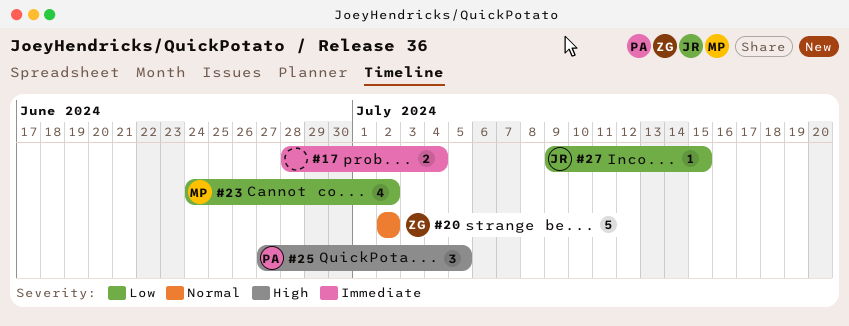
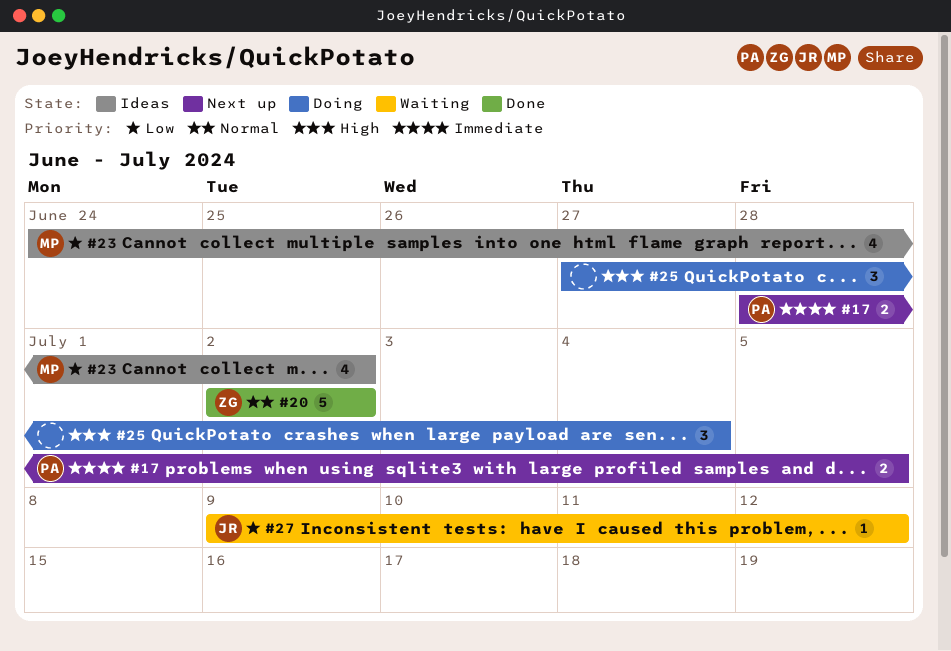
#17, owner: none -> PA
#17, due: Jul 4 -> Jul 5
#25, owner: PA -> none
#25, due: Jul 5 -> Jul 4
#27, due: Jul 15 -> Jul 12

